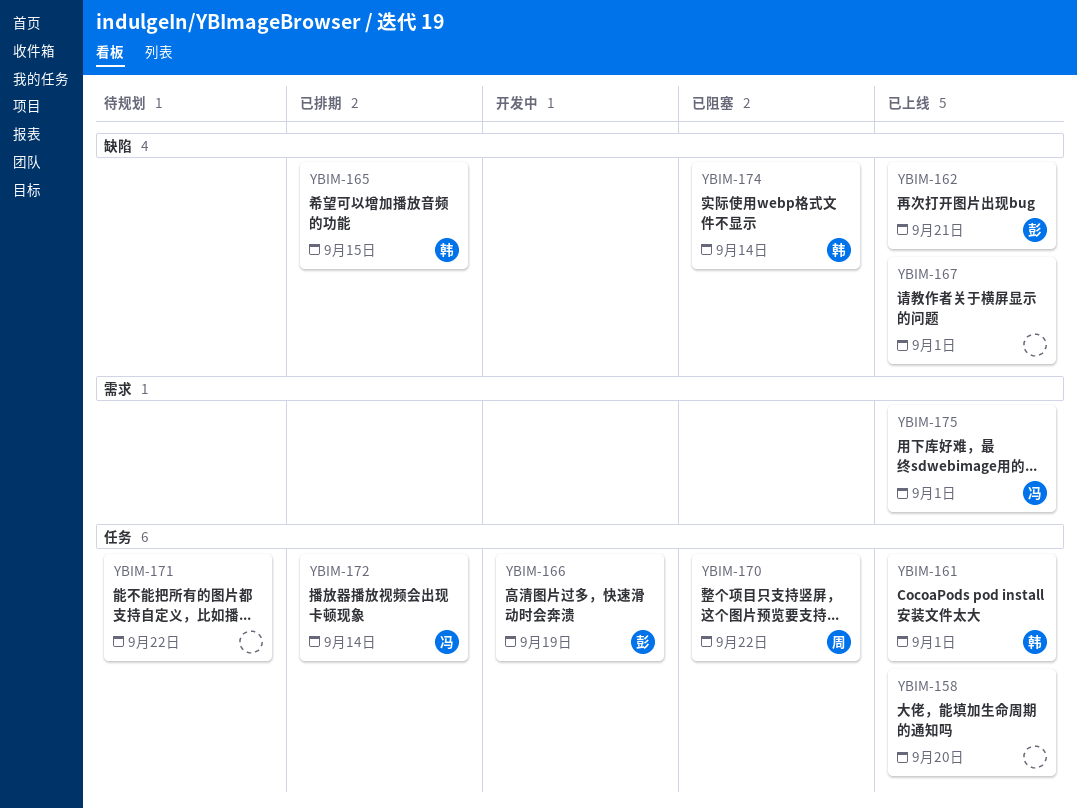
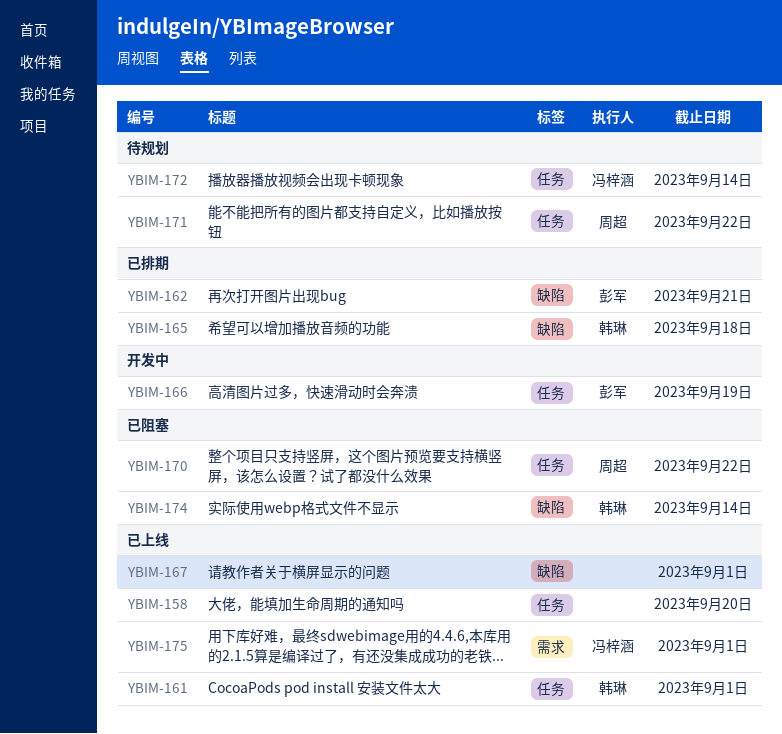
YBIM-162, status: 已上线 -> 已排期
YBIM-165, due: Sep 15 -> Sep 18
YBIM-171, owner: none -> 周超
YBIM-172, status: 已排期 -> 待规划

